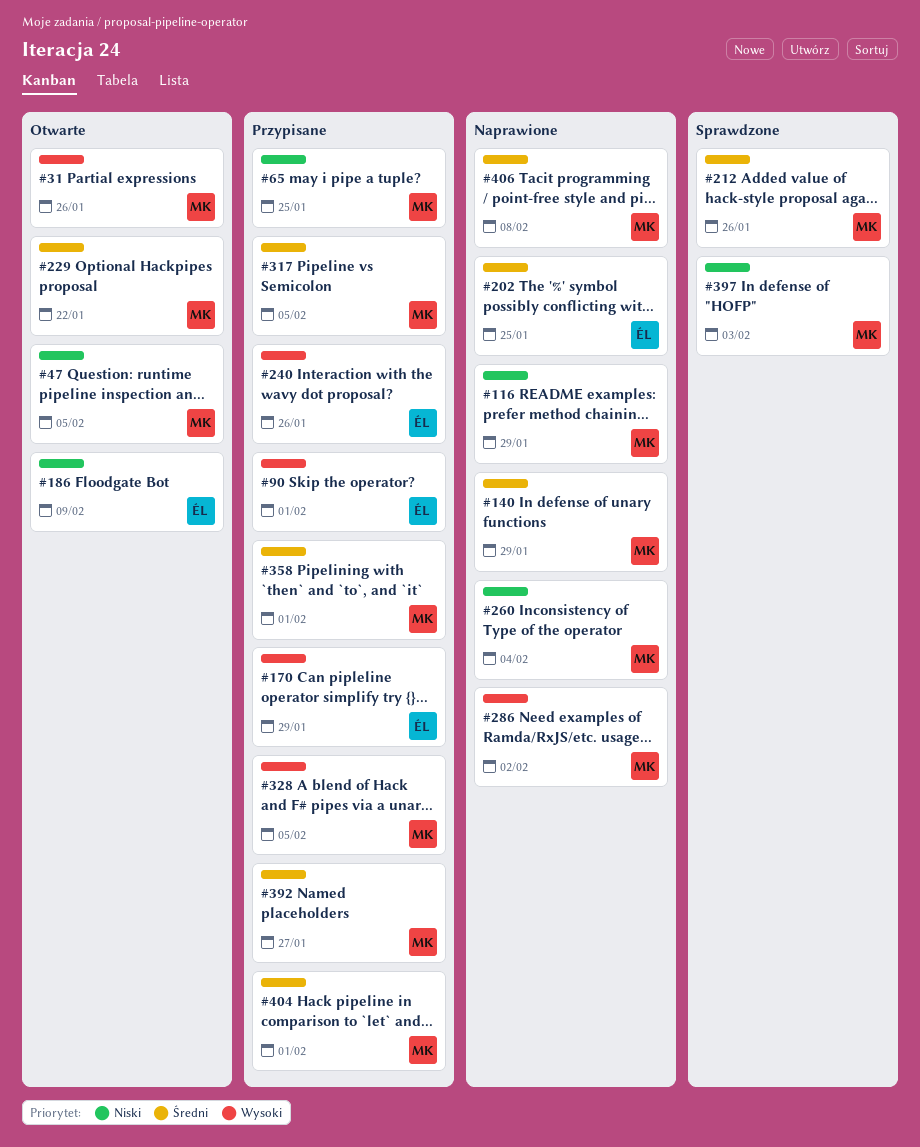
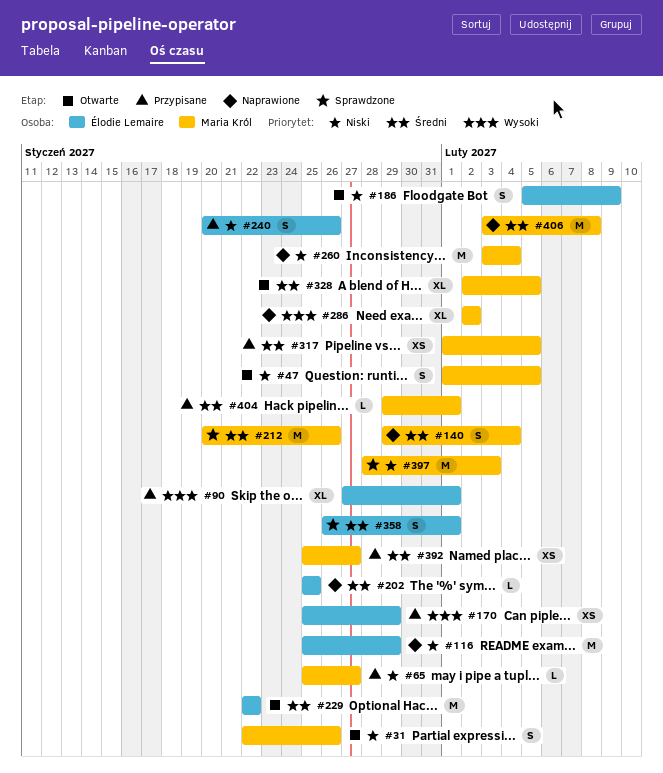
#31, priority: Wysoki -> Niski
#65, due: Jan 25 -> Jan 27
#116, owner: Maria Król -> Élodie Lemaire
#140, due: Jan 29 -> Feb 4
#229, owner: Maria Król -> Élodie Lemaire
#240, priority: Wysoki -> Niski
#328, status: Przypisane -> Otwarte
#328, priority: Wysoki -> Średni
#358, status: Przypisane -> Sprawdzone
#358, owner: Maria Król -> Élodie Lemaire

